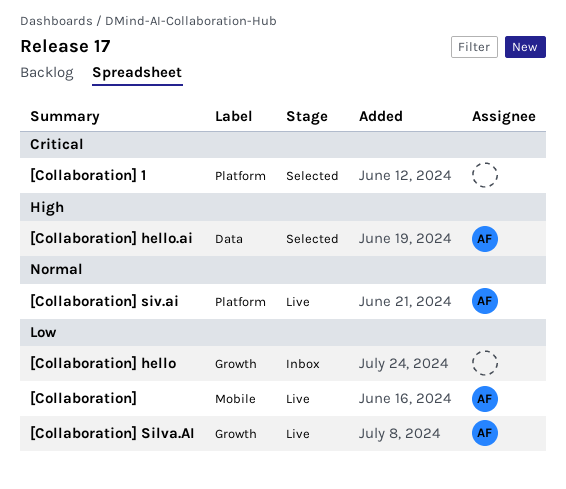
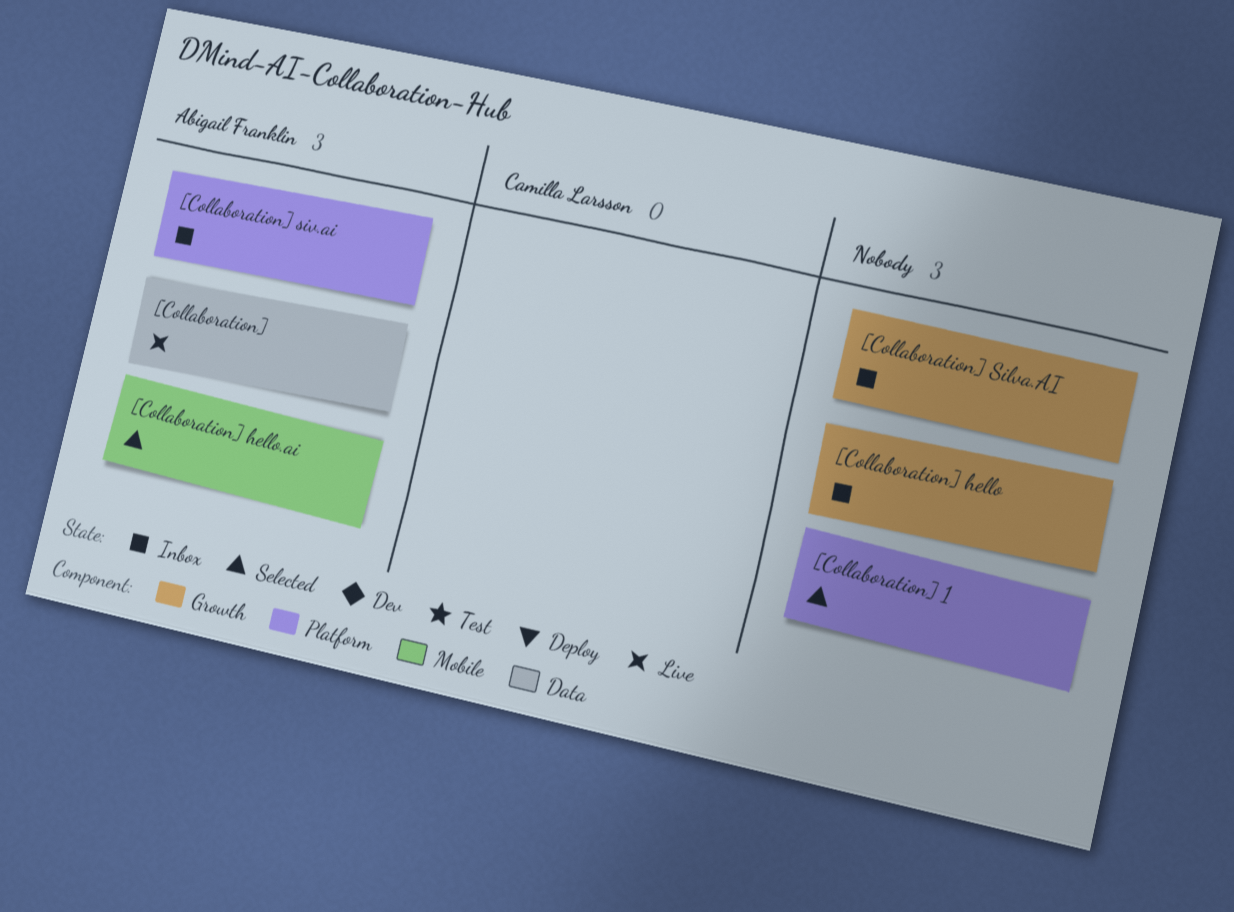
[Collaboration], label: Mobile -> Data
[Collaboration] hello.ai, label: Data -> Mobile
[Collaboration] Silva.AI, status: Live -> Inbox
[Collaboration] Silva.AI, owner: Abigail Franklin -> none
[Collaboration] siv.ai, status: Live -> Inbox

